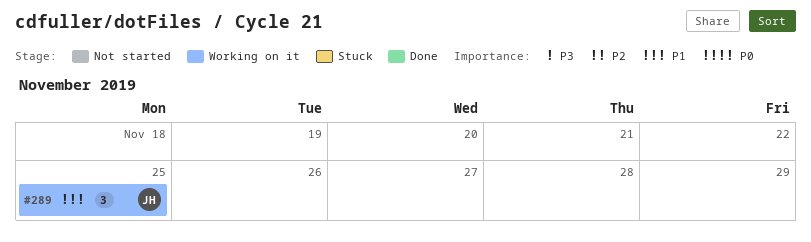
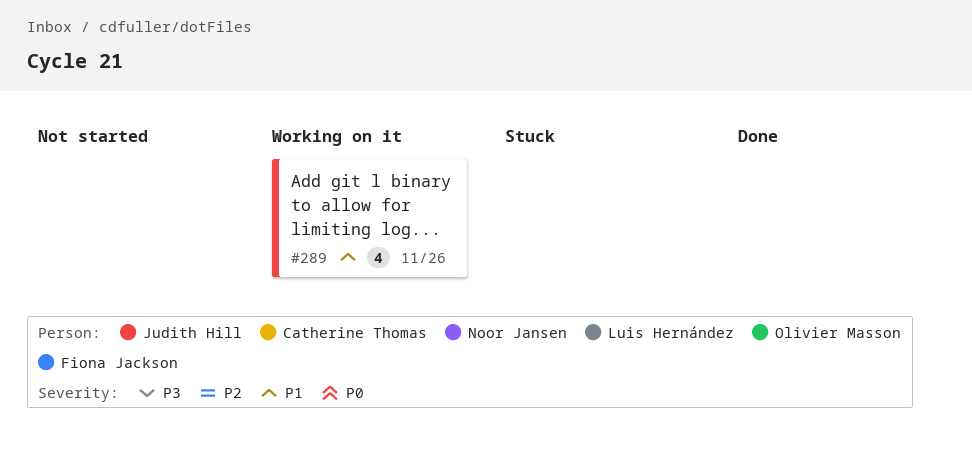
#289, estimate: 3 -> 4
#289, due: Nov 25 -> Nov 26

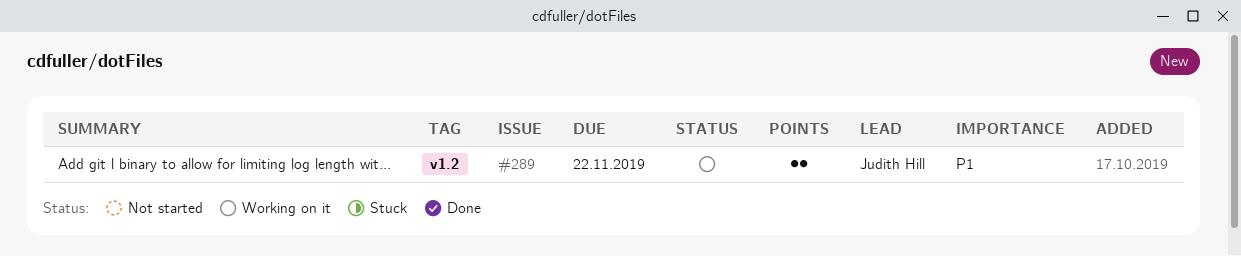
#289, estimate: 4 -> 2
#289, due: Nov 26 -> Nov 22

